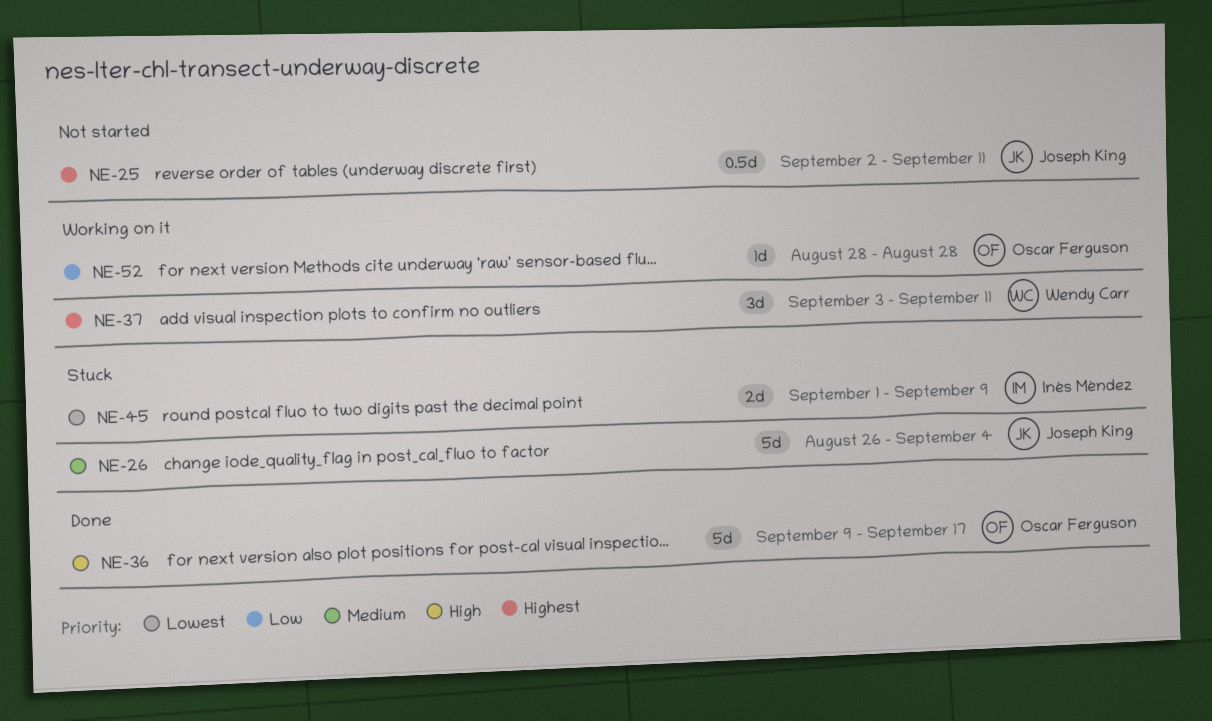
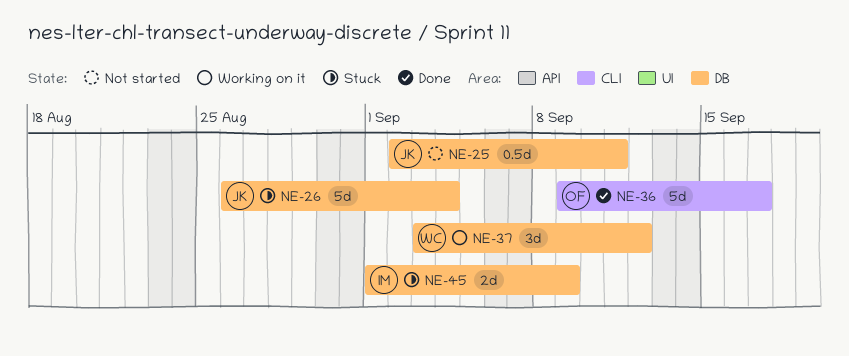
NE-37, due: Sep 11 -> Sep 12
NE-52: present -> none

